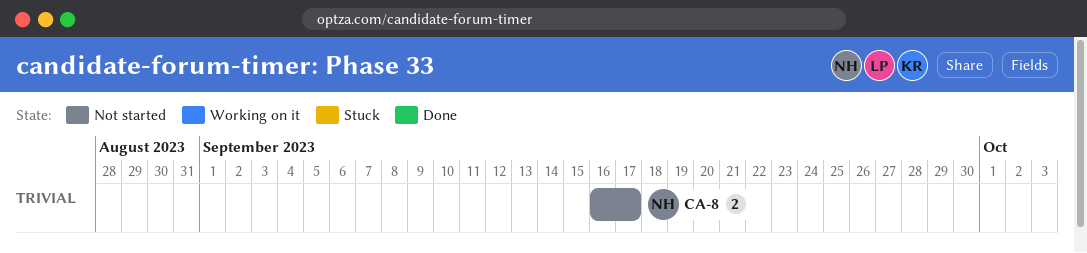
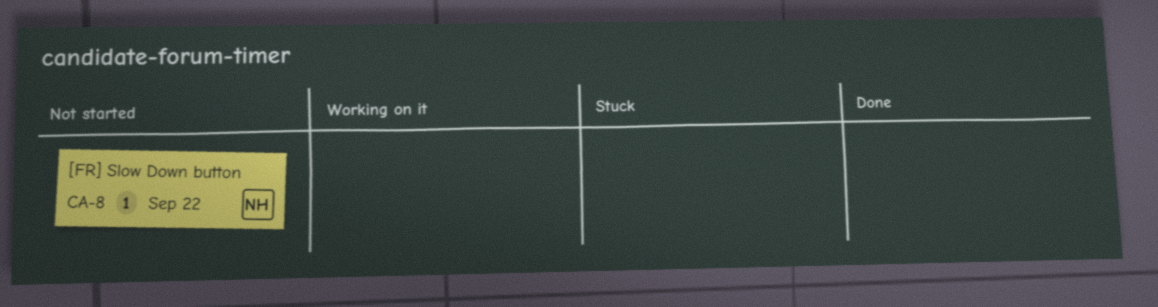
CA-8, estimate: 2 -> 1
CA-8, due: Sep 17 -> Sep 22

